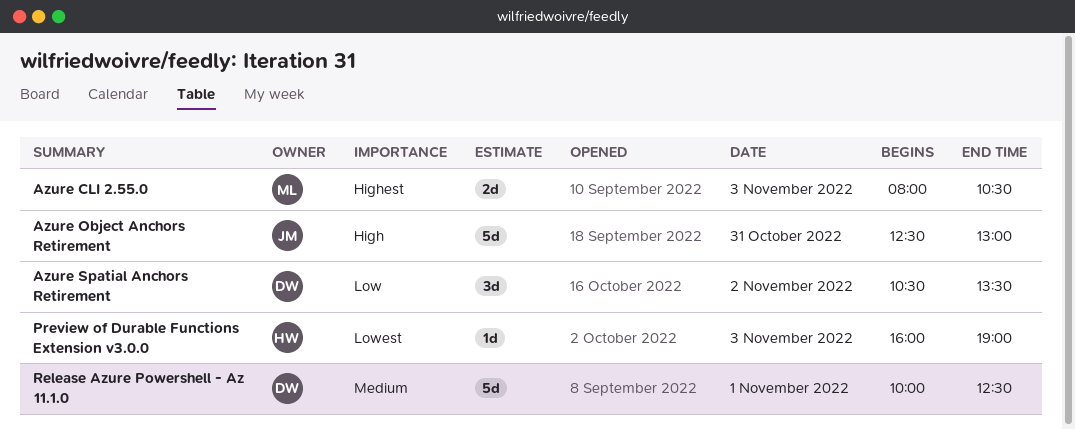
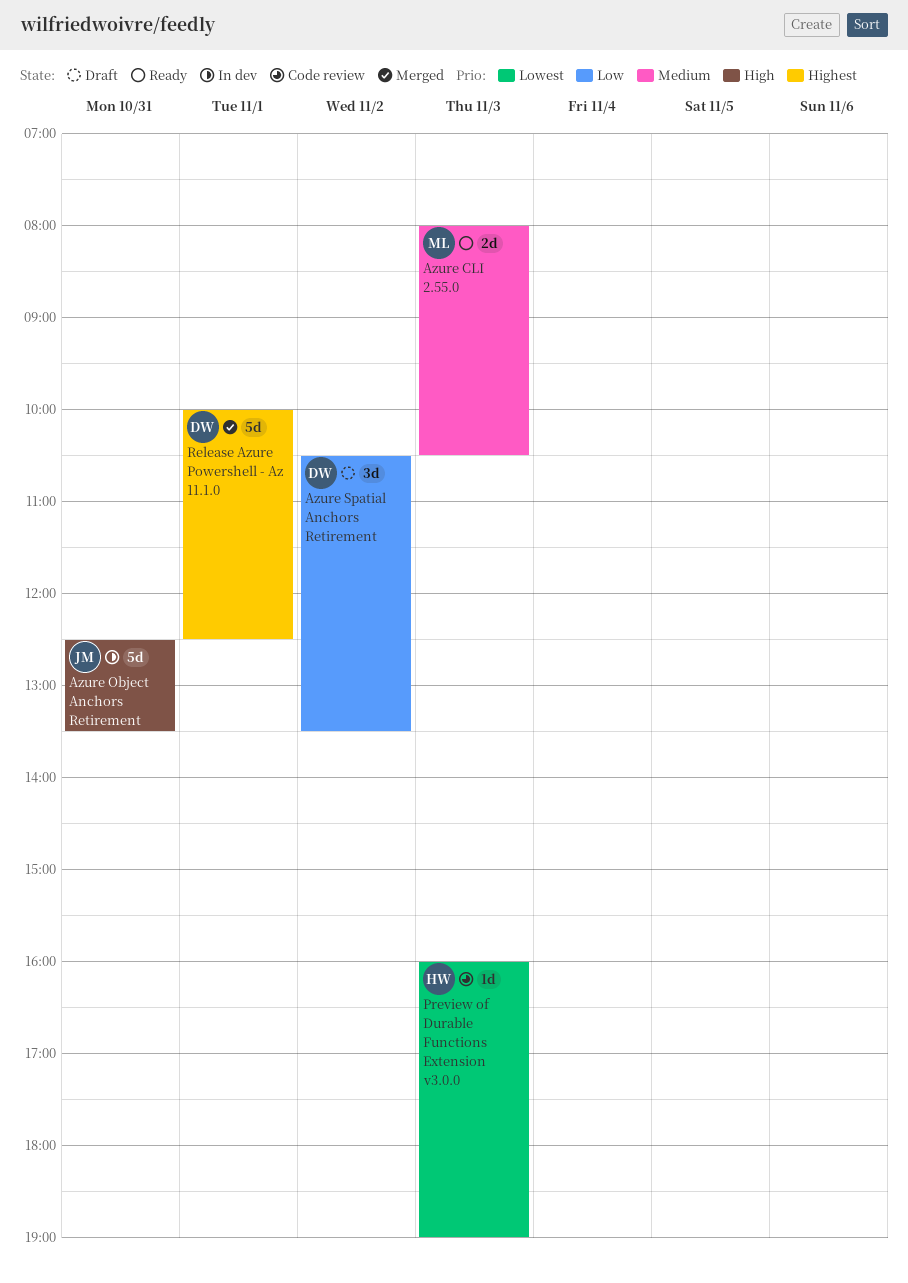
Azure CLI 2.55.0, priority: Highest -> Medium
Azure Object Anchors Retirement, ends: 13:00 -> 13:30
Release Azure Powershell - Az 11.1.0, priority: Medium -> Highest

